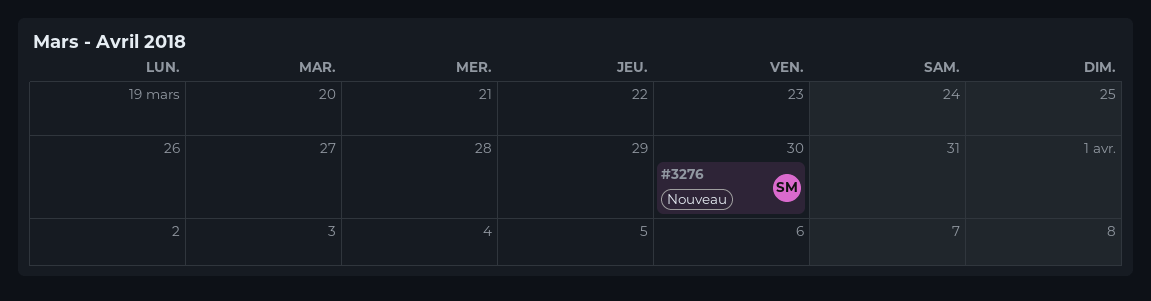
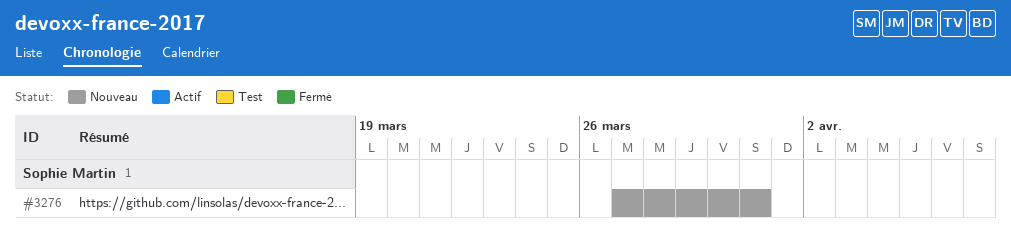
#3276, due: Mar 30 -> Mar 31

